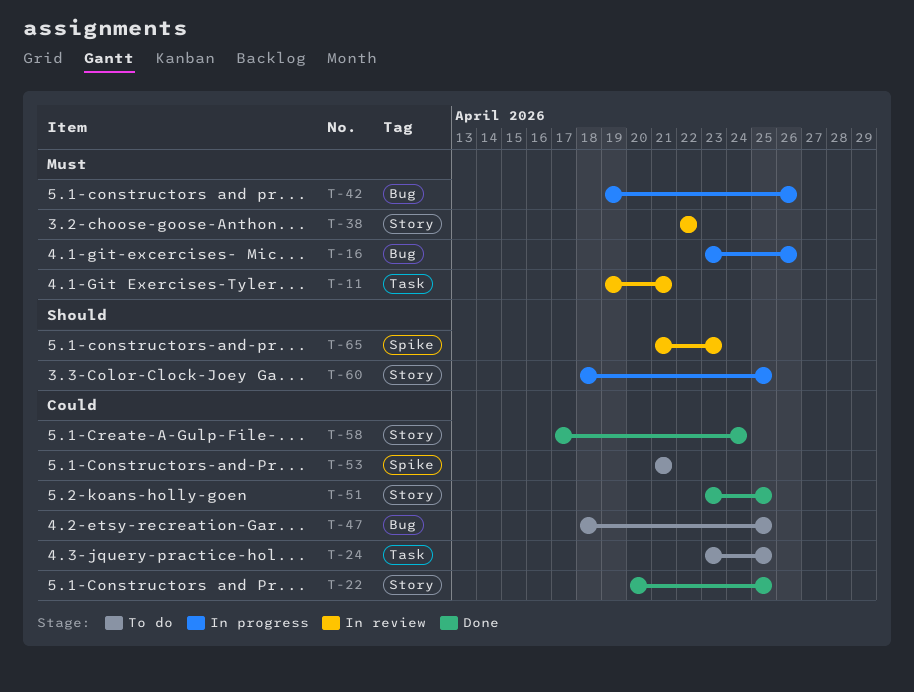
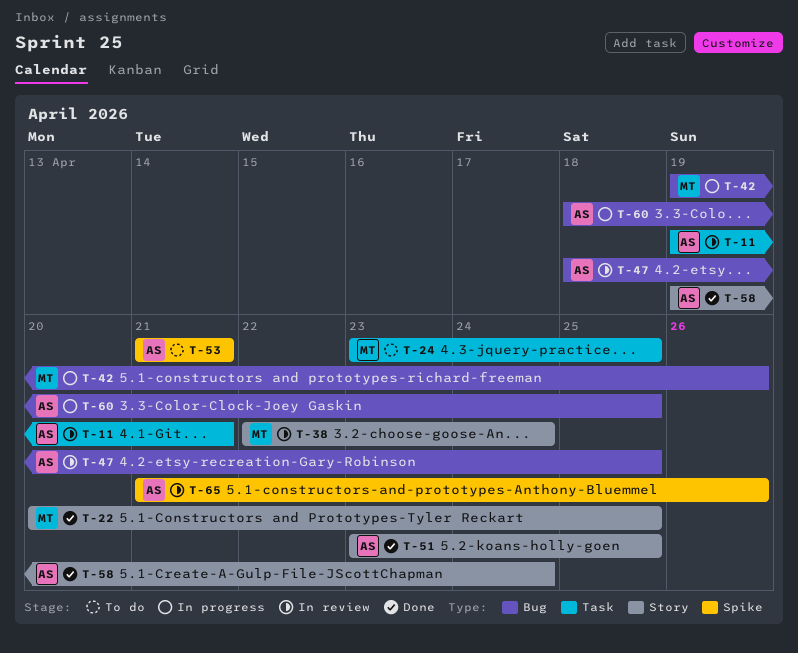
T-16: present -> none
T-38, due: Apr 22 -> Apr 24
T-47, status: To do -> In review
T-58, start: Apr 17 -> Apr 19
T-60, label: Story -> Bug
T-65, due: Apr 23 -> Apr 26

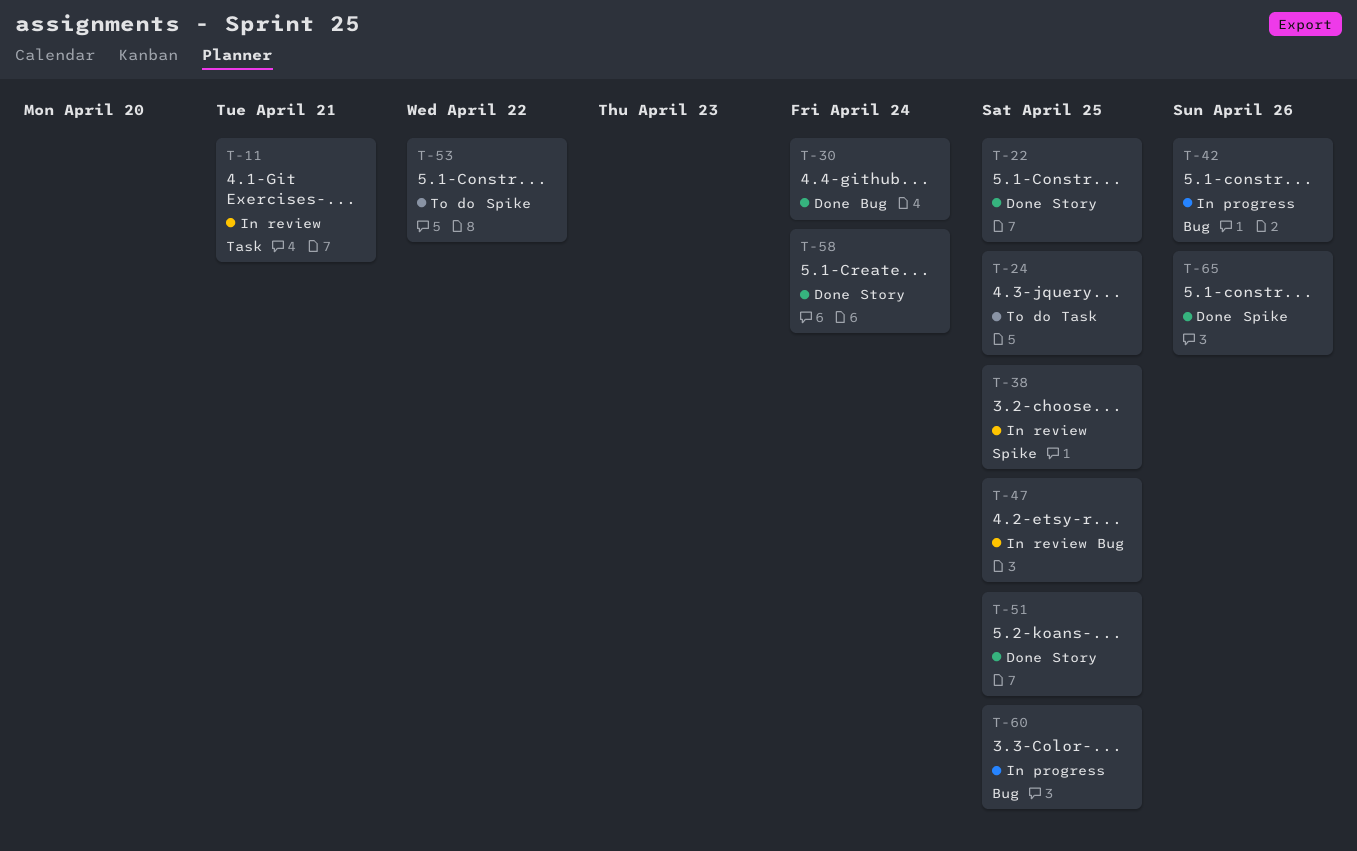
T-30: none -> present
T-38, label: Story -> Spike
T-38, due: Apr 24 -> Apr 25
T-53, due: Apr 21 -> Apr 22
T-65, status: In review -> Done

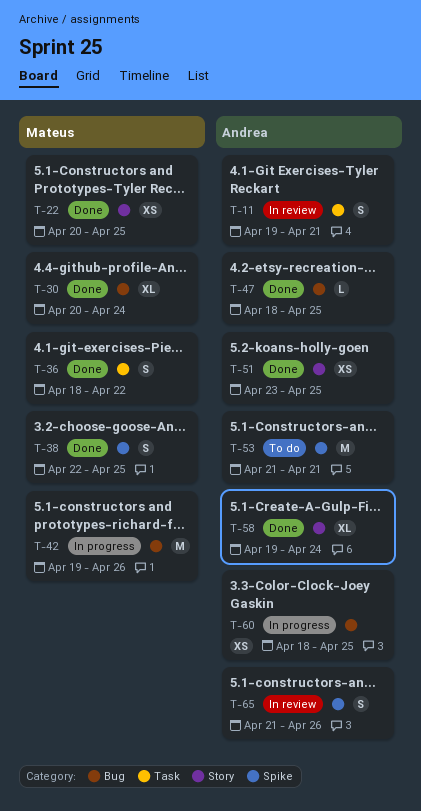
T-24: present -> none
T-36: none -> present
T-38, status: In review -> Done
T-47, status: In review -> Done
T-53, due: Apr 22 -> Apr 21
T-65, status: Done -> In review

